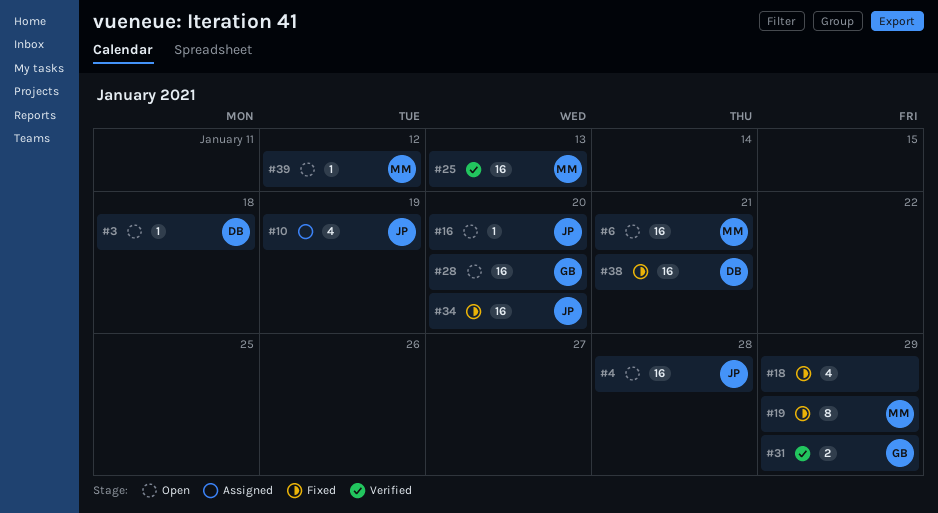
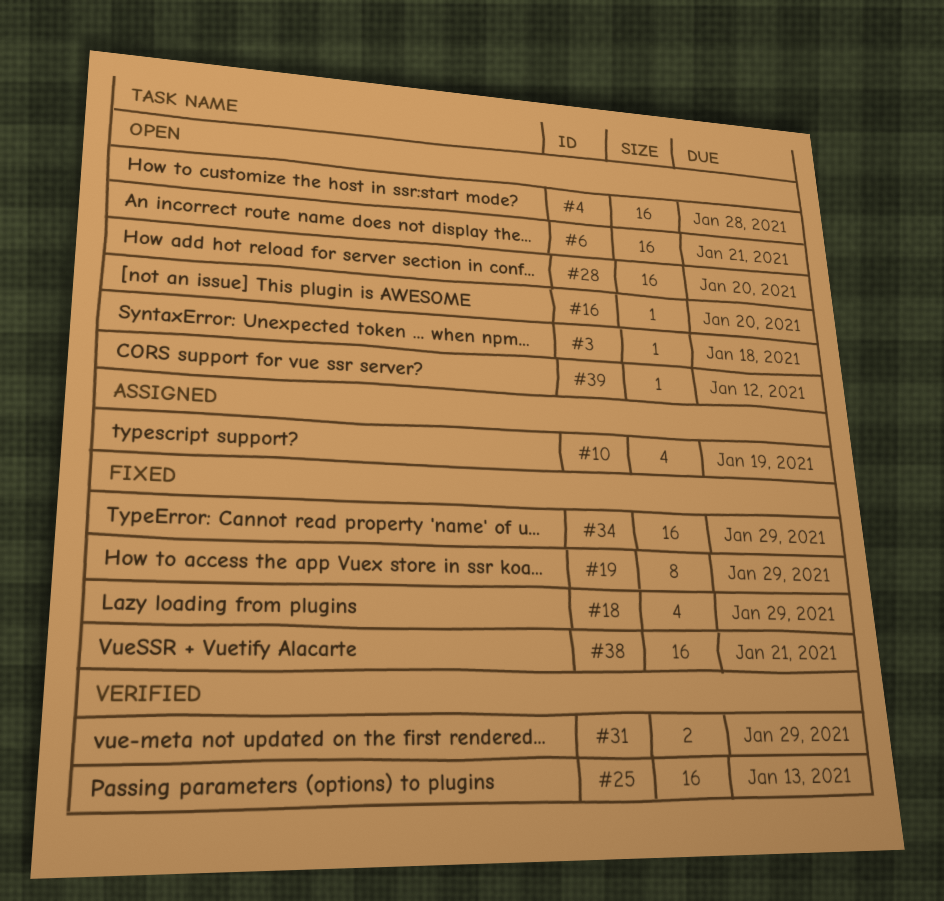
#34, due: Jan 20 -> Jan 29

